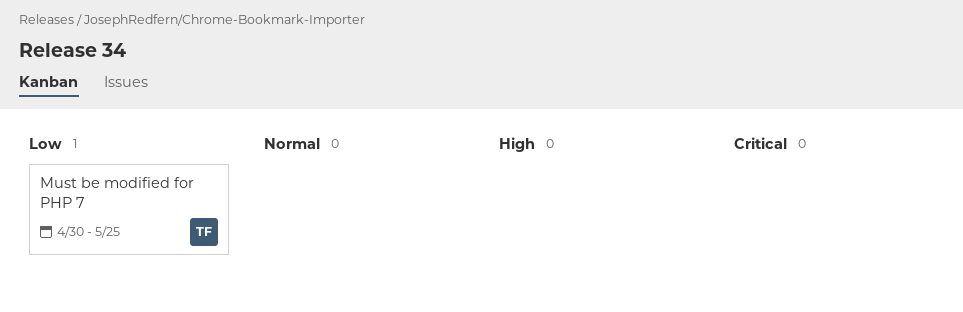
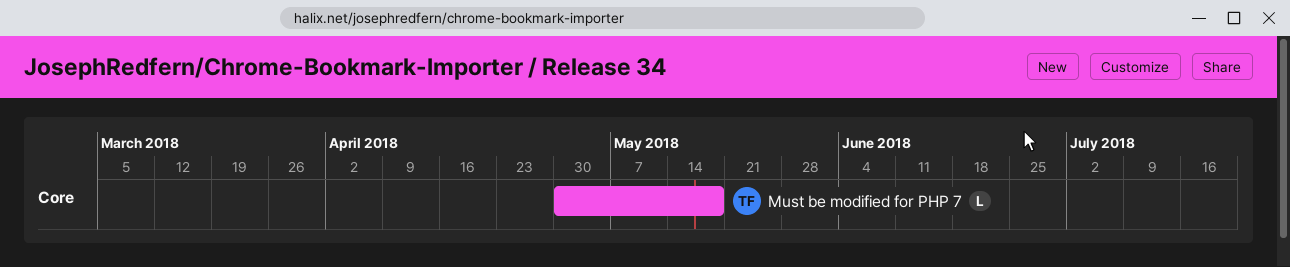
Must be modified for PHP 7, due: May 25 -> May 18

